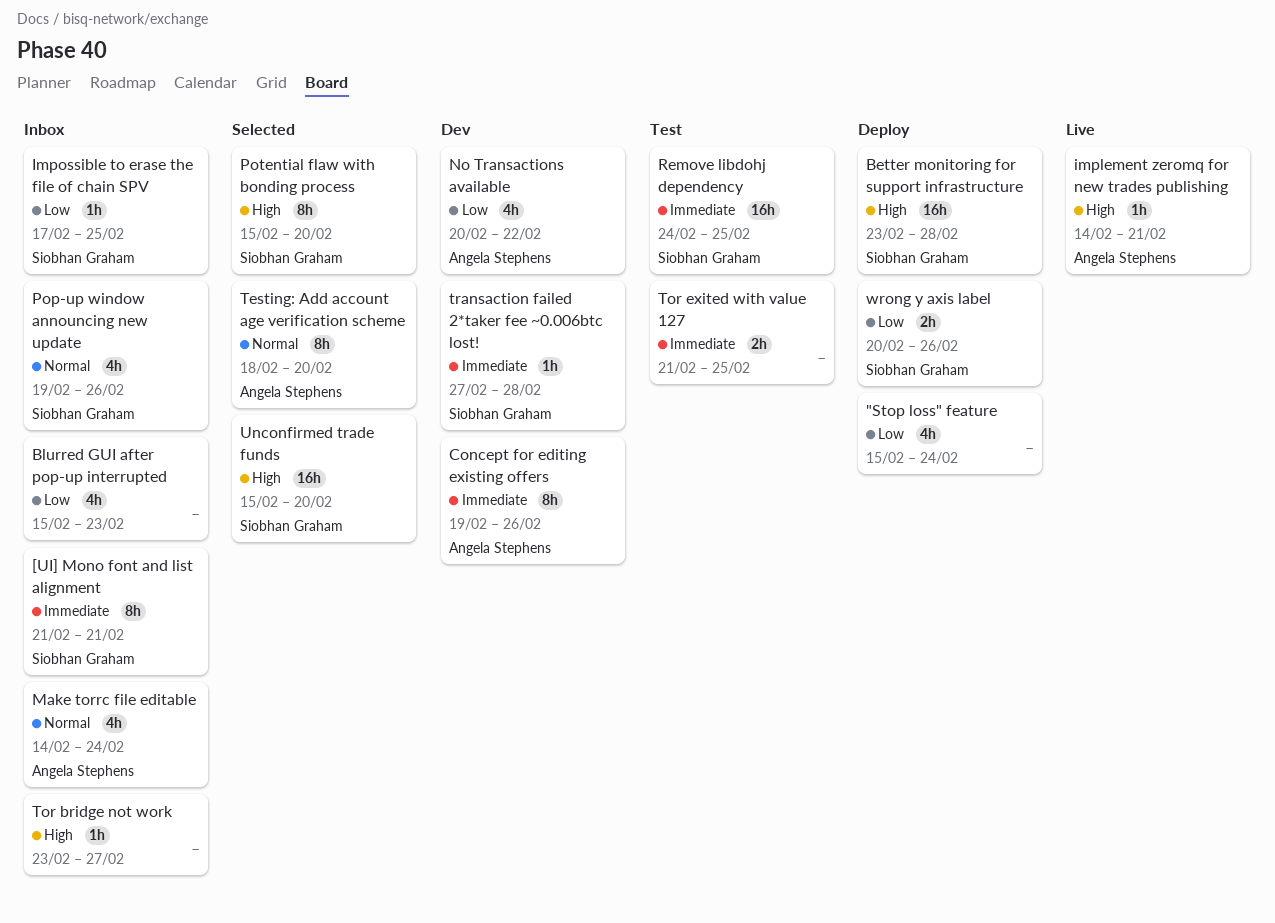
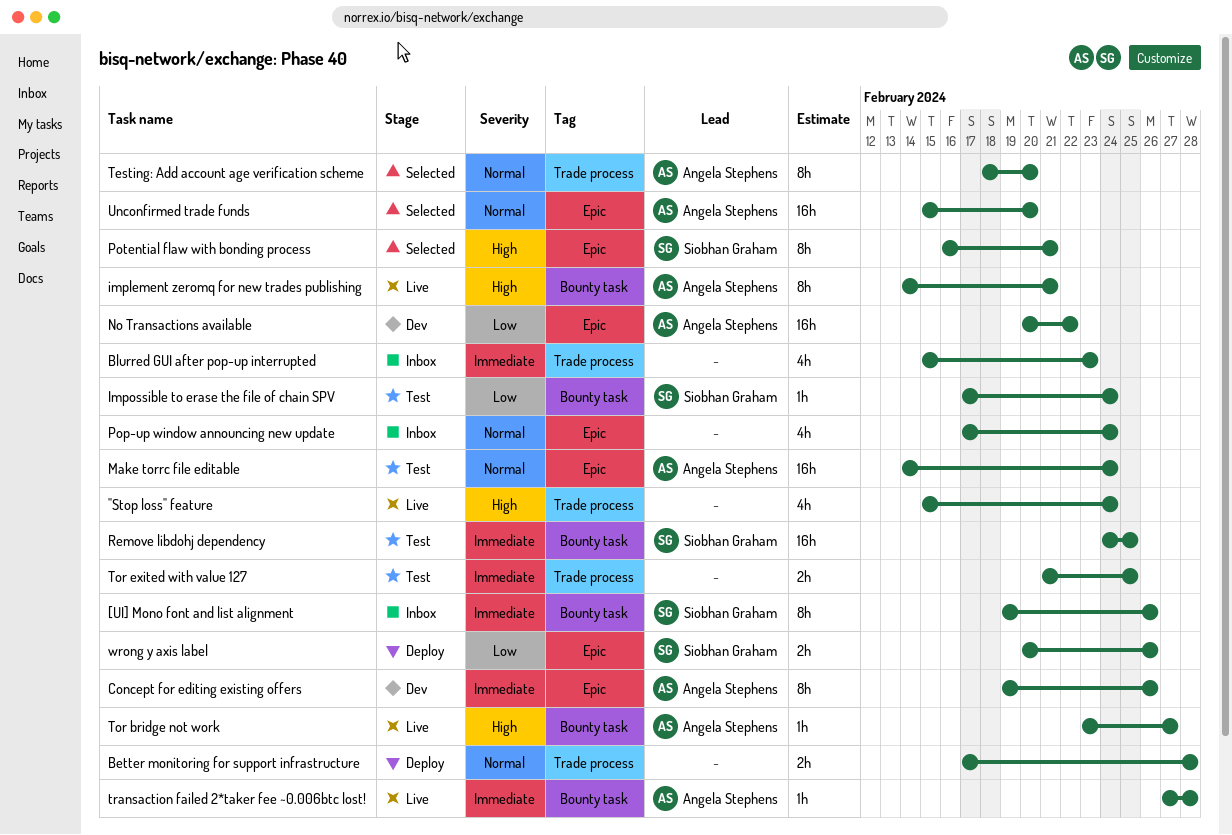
"Stop loss" feature, status: Deploy -> Live
"Stop loss" feature, priority: Low -> High
[UI] Mono font and list alignment, start: Feb 21 -> Feb 19
[UI] Mono font and list alignment, due: Feb 21 -> Feb 26
Better monitoring for support infrastructure, owner: Siobhan Graham -> none
Better monitoring for support infrastructure, priority: High -> Normal
Better monitoring for support infrastructure, estimate: 16h -> 2h
Better monitoring for support infrastructure, start: Feb 23 -> Feb 17
Blurred GUI after pop-up interrupted, priority: Low -> Immediate
implement zeromq for new trades publishing, estimate: 1h -> 8h
Impossible to erase the file of chain SPV, status: Inbox -> Test
Impossible to erase the file of chain SPV, due: Feb 25 -> Feb 24
Make torrc file editable, status: Inbox -> Test
Make torrc file editable, estimate: 4h -> 16h
No Transactions available, estimate: 4h -> 16h
Pop-up window announcing new update, owner: Siobhan Graham -> none
Pop-up window announcing new update, start: Feb 19 -> Feb 17
Pop-up window announcing new update, due: Feb 26 -> Feb 24
Potential flaw with bonding process, start: Feb 15 -> Feb 16
Potential flaw with bonding process, due: Feb 20 -> Feb 21
Tor bridge not work, status: Inbox -> Live
Tor bridge not work, owner: none -> Angela Stephens
transaction failed 2*taker fee ~0.006btc lost!, status: Dev -> Live
transaction failed 2*taker fee ~0.006btc lost!, owner: Siobhan Graham -> Angela Stephens
Unconfirmed trade funds, owner: Siobhan Graham -> Angela Stephens
Unconfirmed trade funds, priority: High -> Normal

